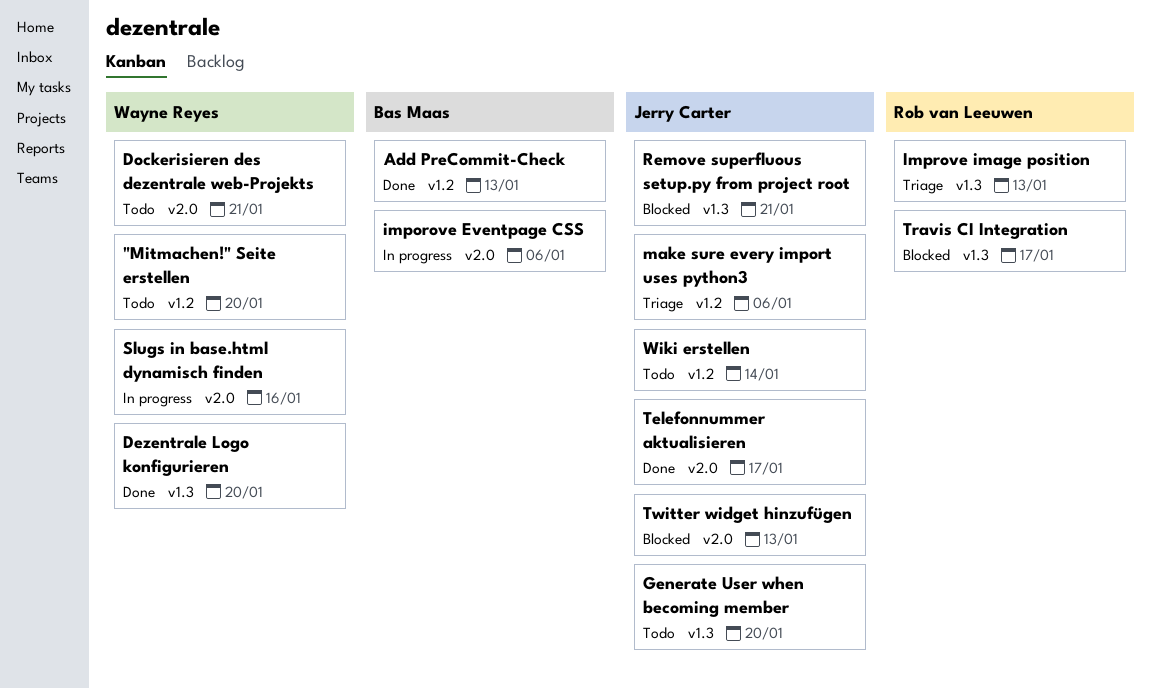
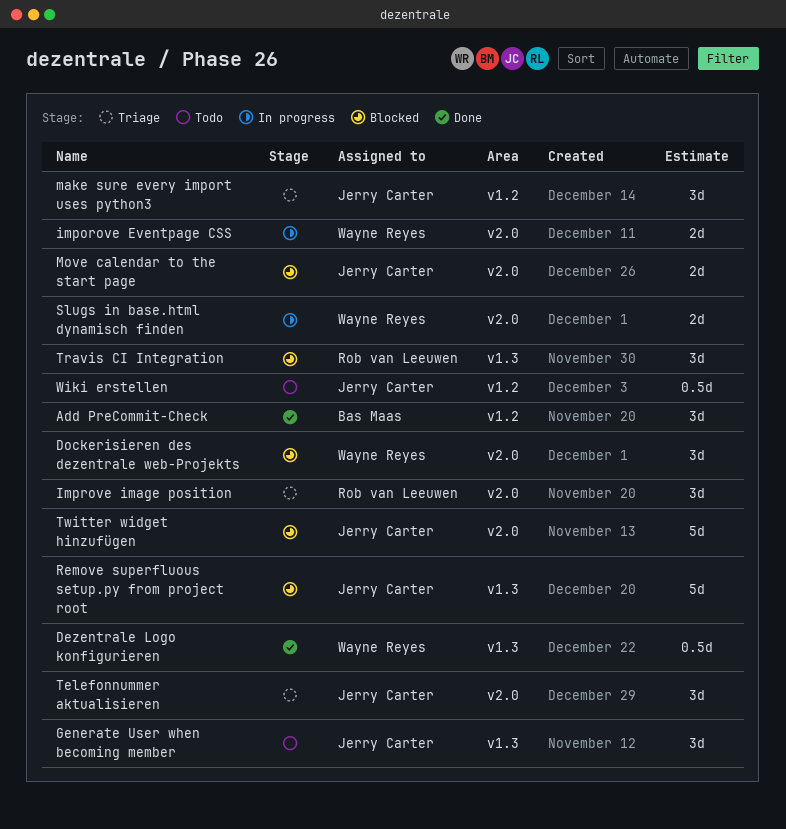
"Mitmachen!" Seite erstellen: present -> none
Dockerisieren des dezentrale web-Projekts, status: Todo -> Blocked
imporove Eventpage CSS, owner: Bas Maas -> Wayne Reyes
Improve image position, label: v1.3 -> v2.0
Move calendar to the start page: none -> present
Telefonnummer aktualisieren, status: Done -> Triage

